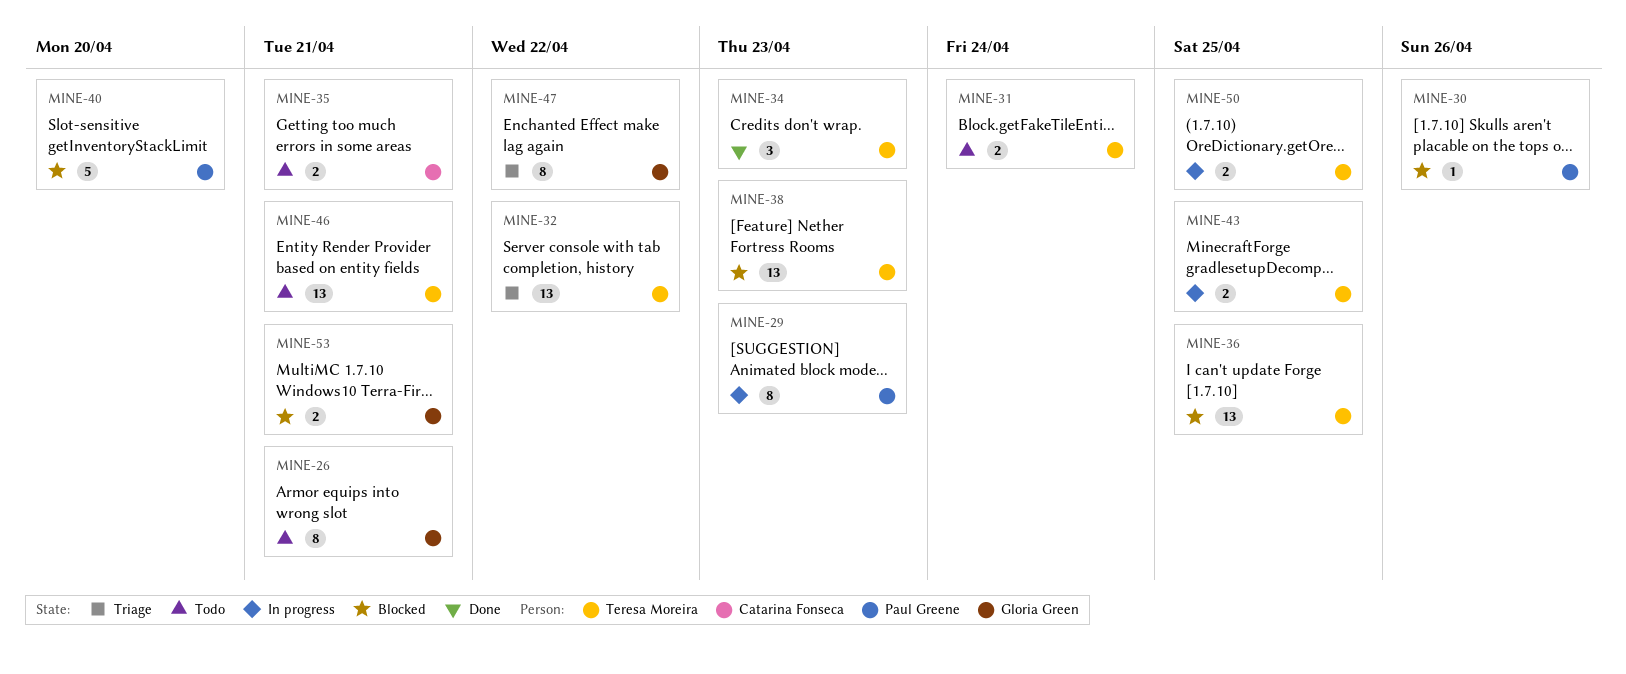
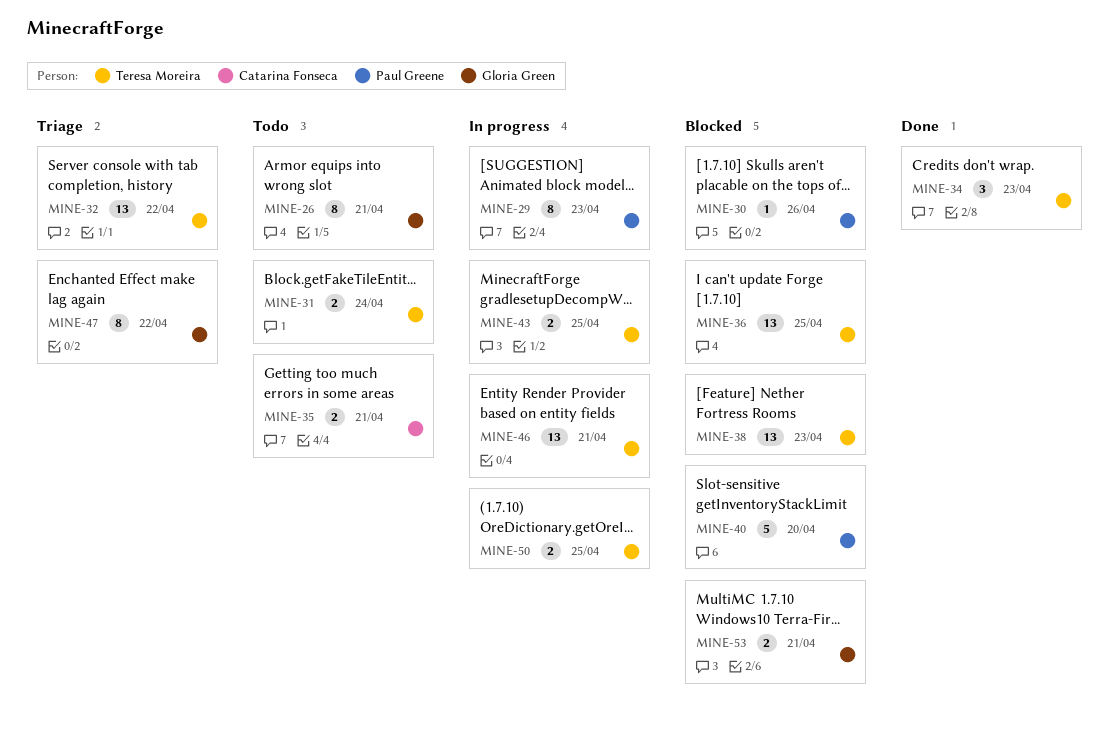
MINE-46, status: Todo -> In progress

